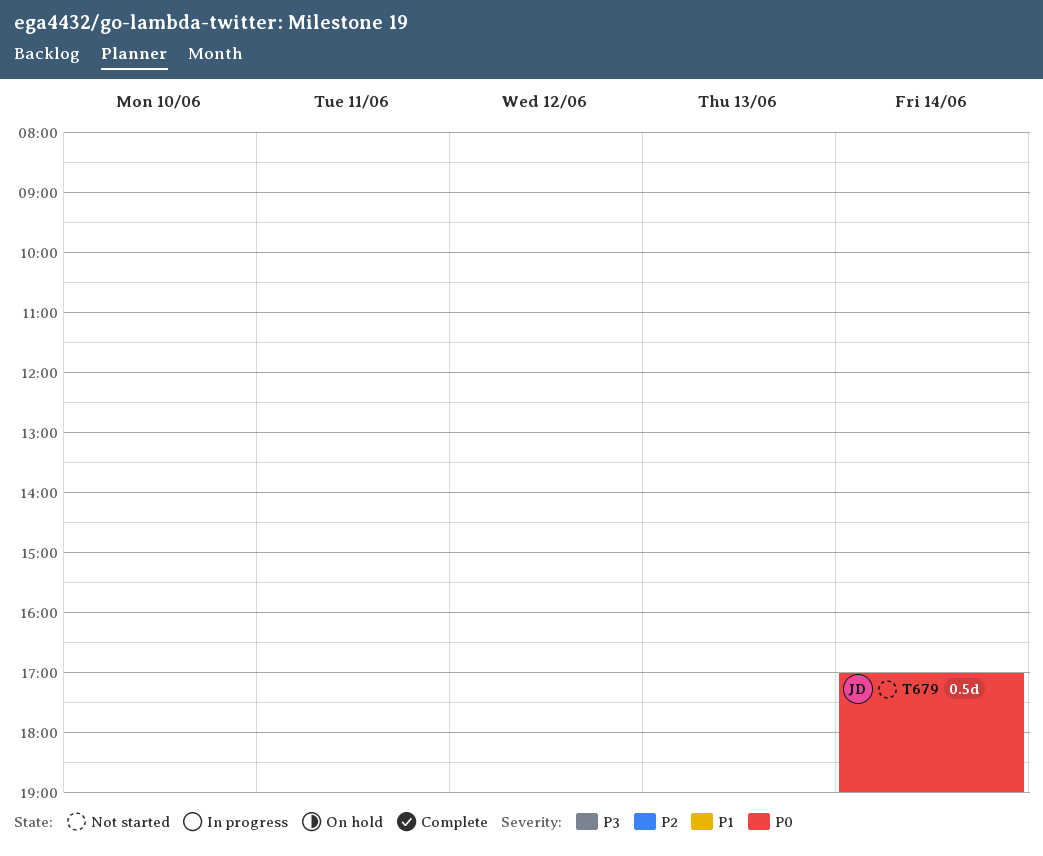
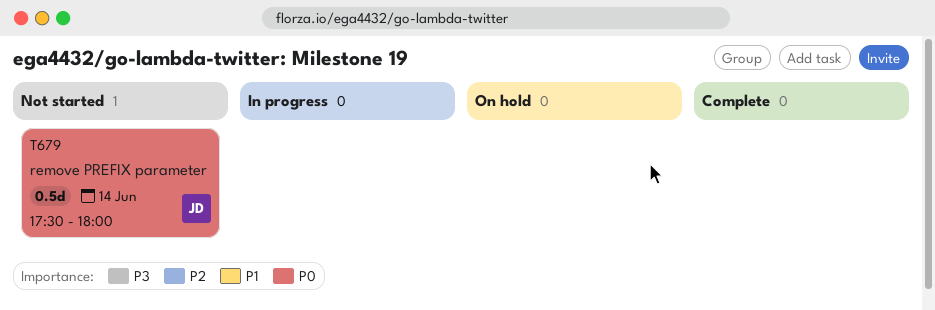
T679, begins: 17:00 -> 17:30
T679, ends: 19:00 -> 18:00

